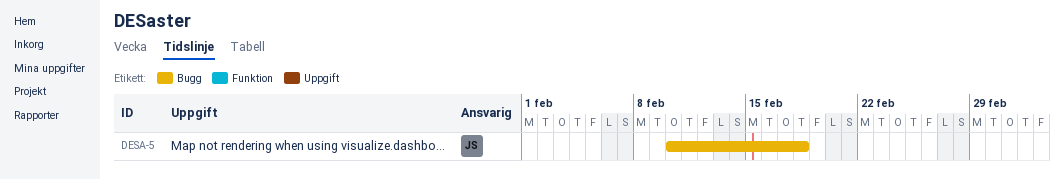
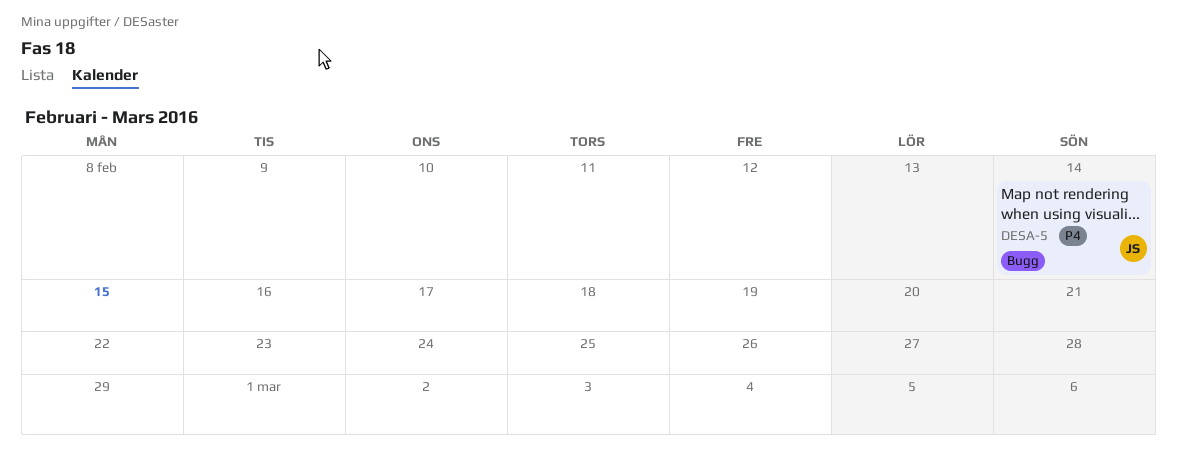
DESA-5, due: Feb 18 -> Feb 14

